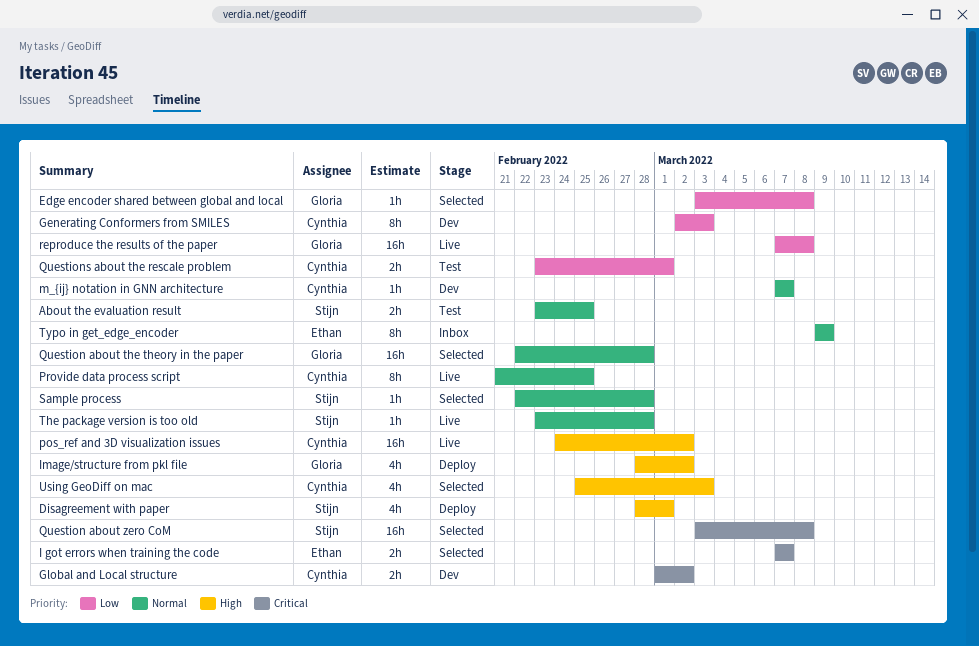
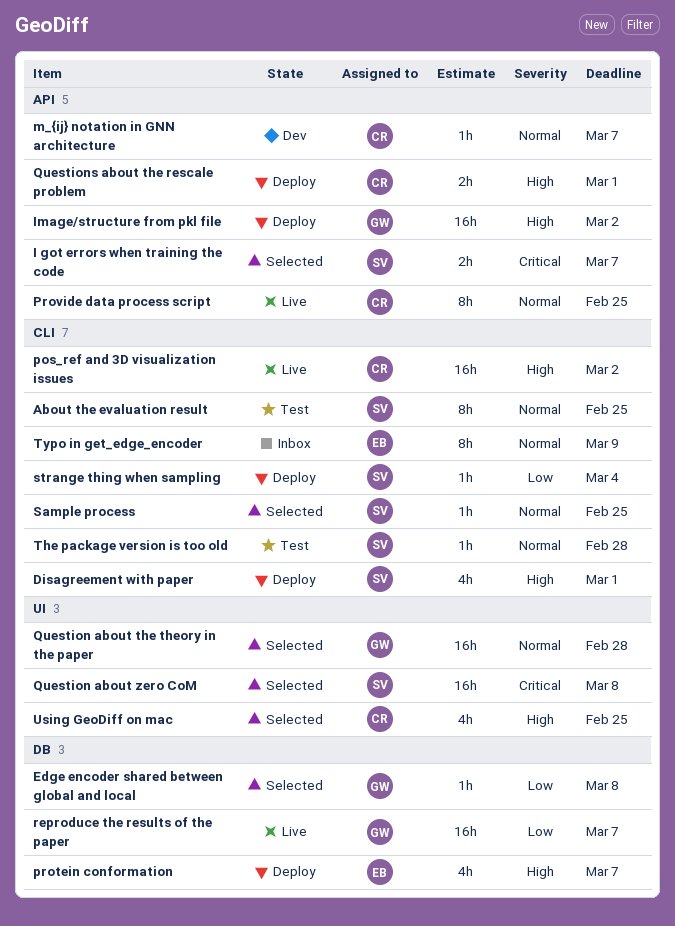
About the evaluation result, estimate: 2h -> 8h
Generating Conformers from SMILES: present -> none
Global and Local structure: present -> none
I got errors when training the code, owner: Ethan -> Stijn
Image/structure from pkl file, estimate: 4h -> 16h
protein conformation: none -> present
Questions about the rescale problem, status: Test -> Deploy
Questions about the rescale problem, priority: Low -> High
reproduce the results of the paper, due: Mar 8 -> Mar 7
Sample process, due: Feb 28 -> Feb 25
strange thing when sampling: none -> present
The package version is too old, status: Live -> Test
Using GeoDiff on mac, due: Mar 3 -> Feb 25

